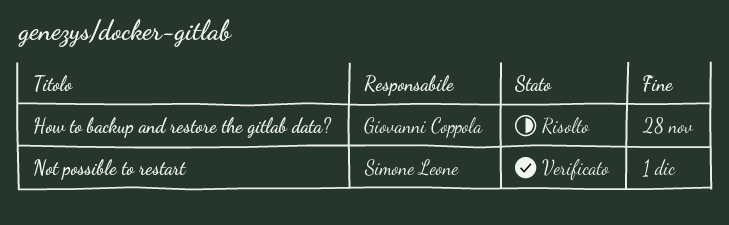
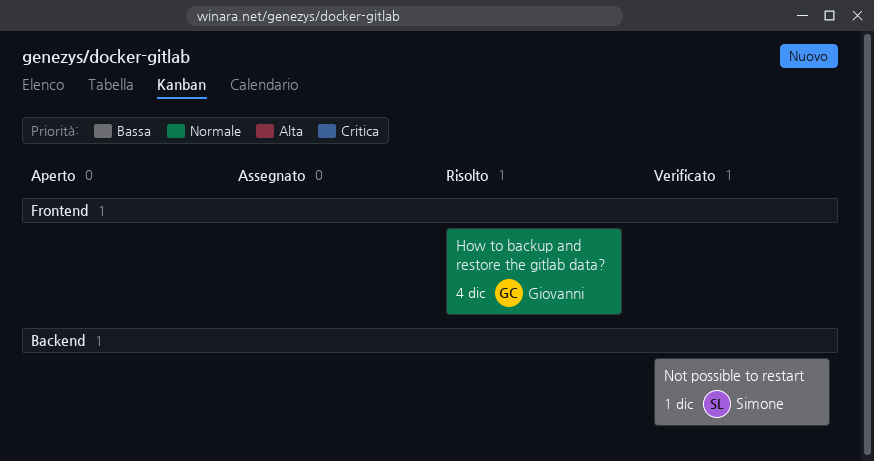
How to backup and restore the gitlab data?, due: Nov 28 -> Dec 4

